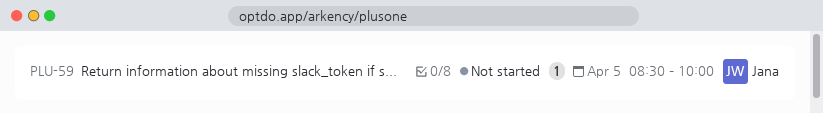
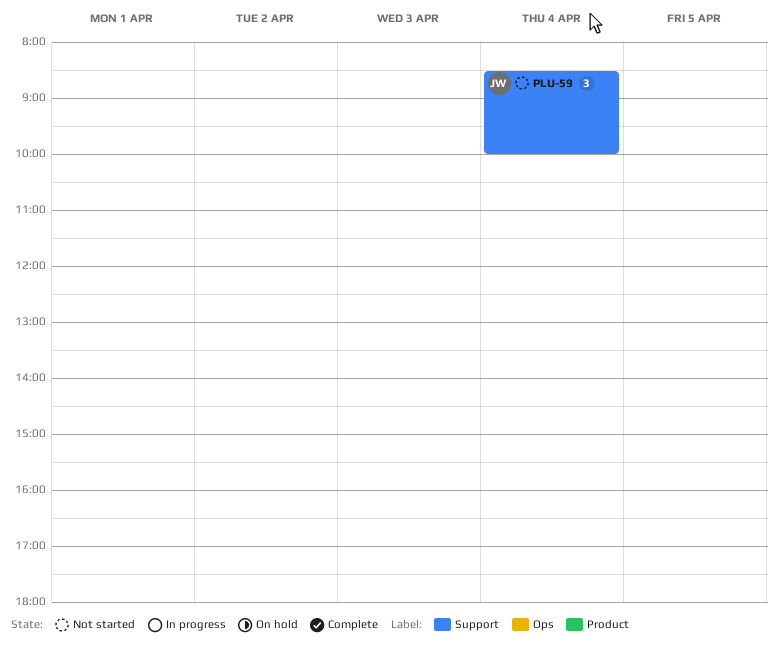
PLU-59, estimate: 1 -> 3
PLU-59, day: Apr 5 -> Apr 4

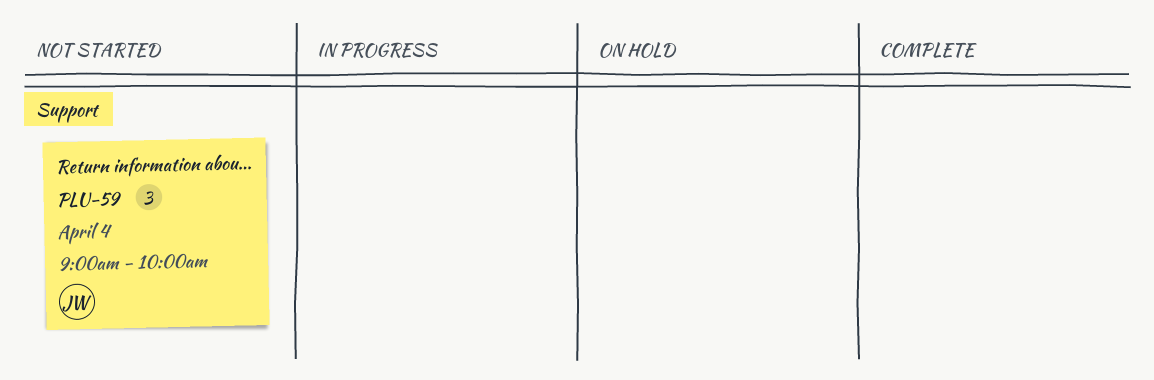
PLU-59, begins: 08:30 -> 09:00

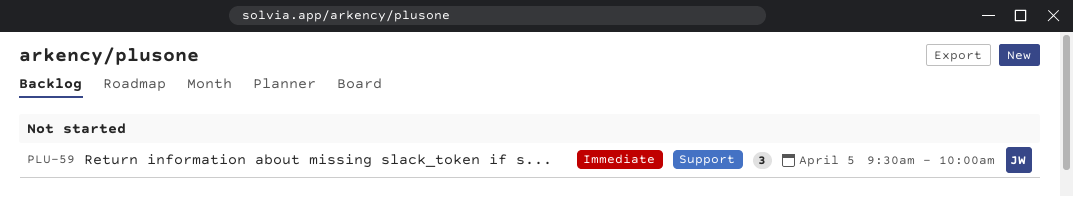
PLU-59, day: Apr 4 -> Apr 5
PLU-59, begins: 09:00 -> 09:30

